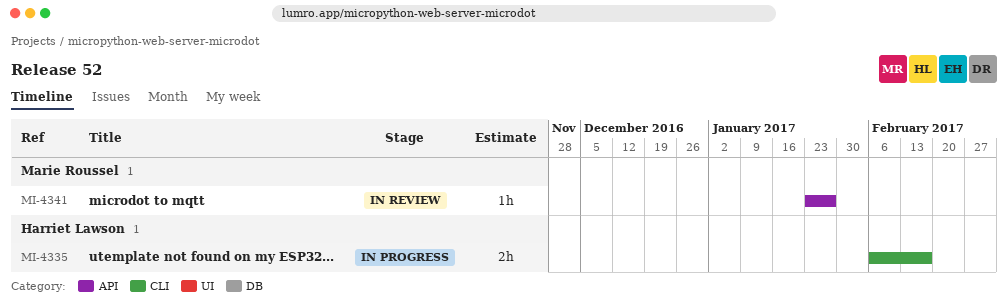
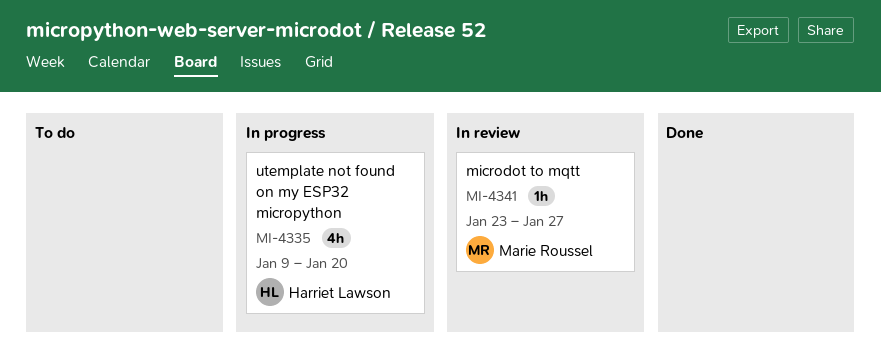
MI-4335, estimate: 2h -> 4h
MI-4335, start: Feb 6 -> Jan 9
MI-4335, due: Feb 17 -> Jan 20

